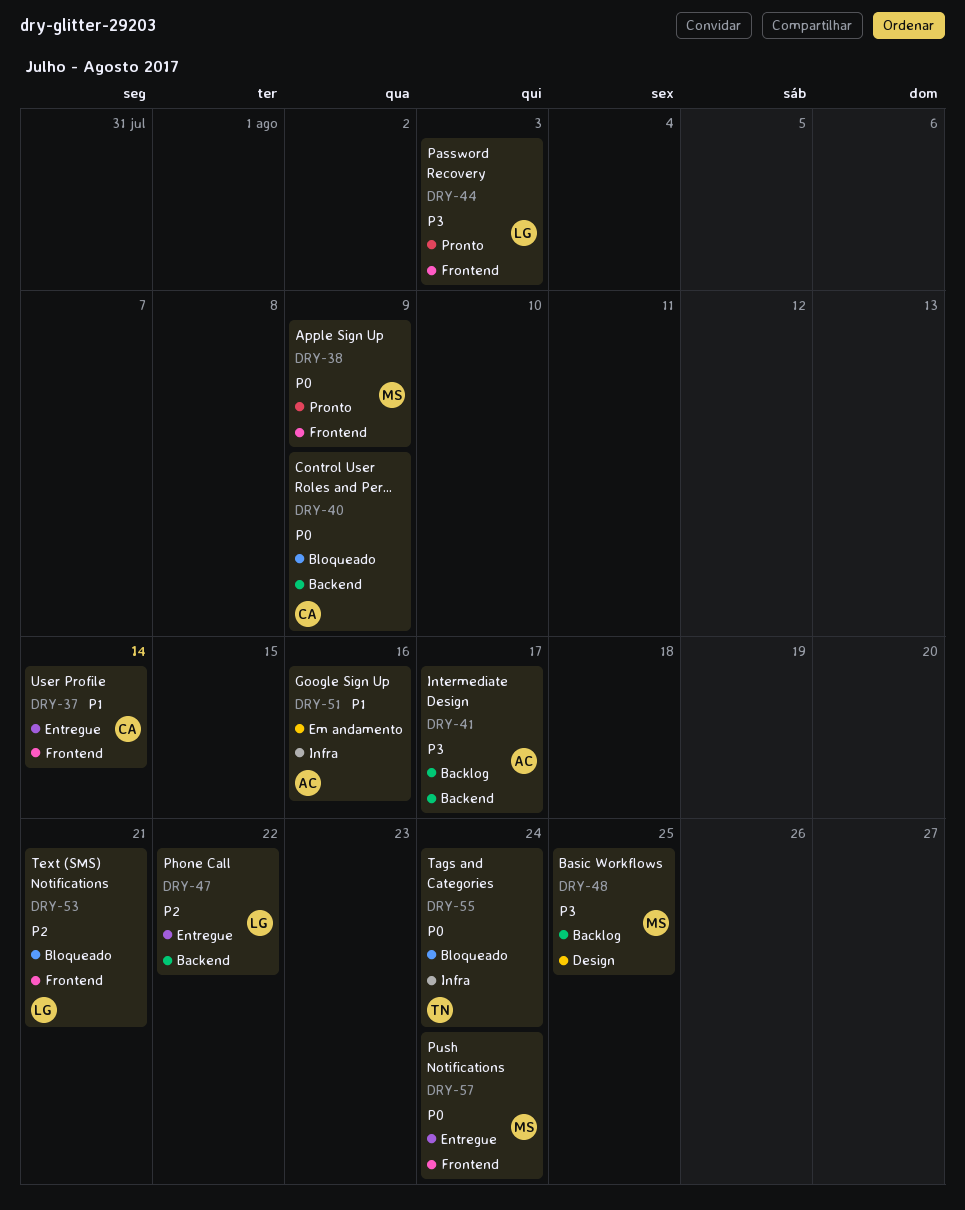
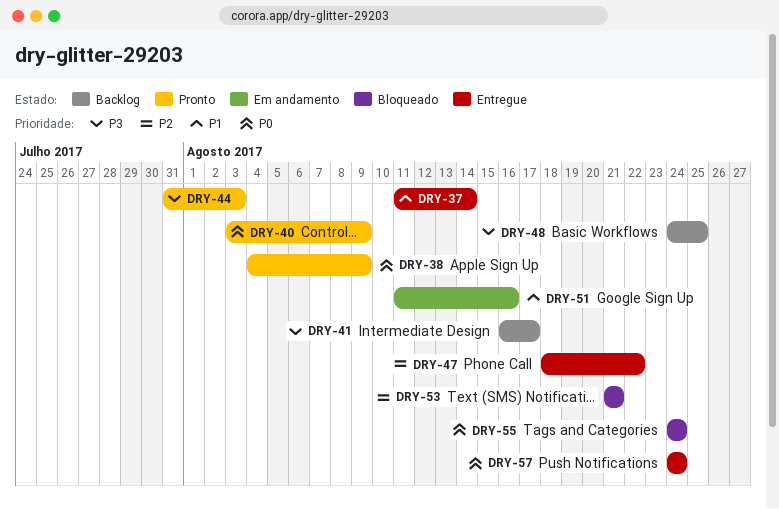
DRY-40, status: Bloqueado -> Pronto

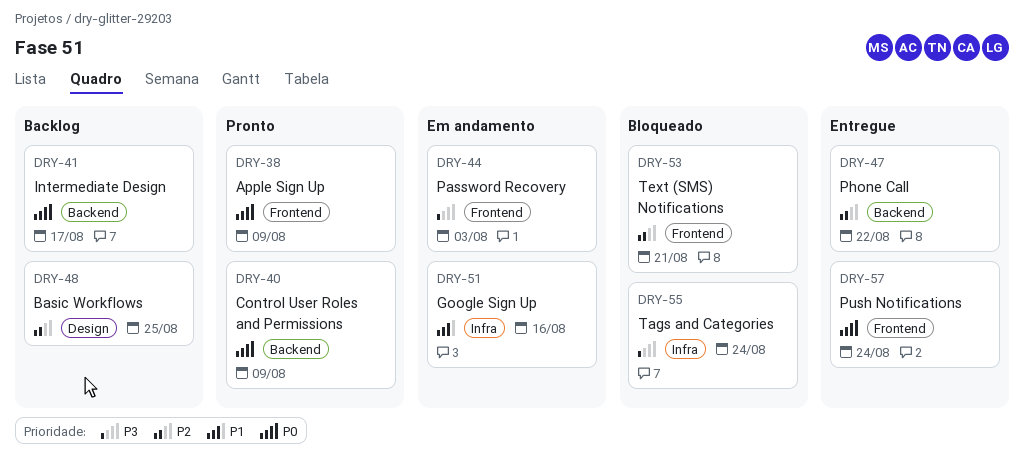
DRY-37: present -> none
DRY-41, priority: P3 -> P0
DRY-44, status: Pronto -> Em andamento
DRY-48, priority: P3 -> P2
DRY-55, priority: P0 -> P3

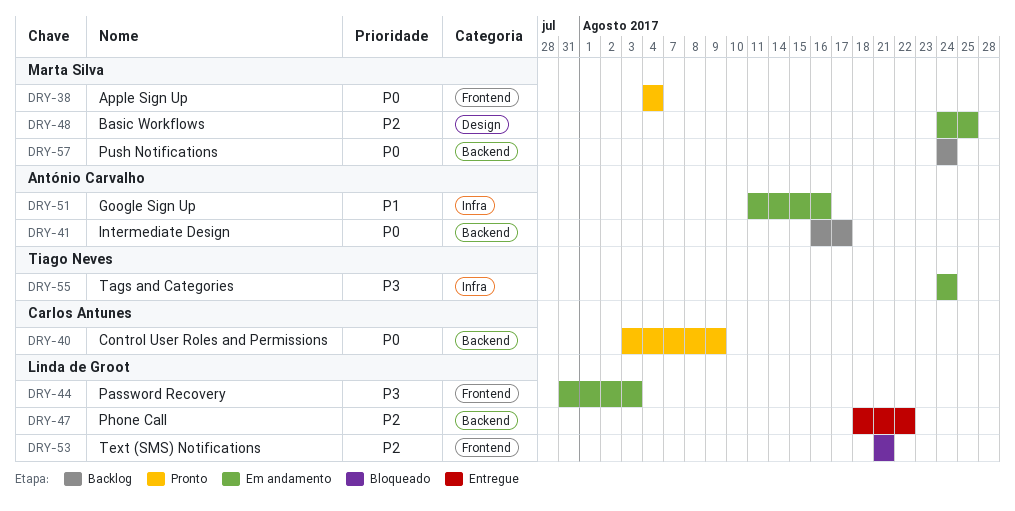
DRY-38, due: Aug 9 -> Aug 4
DRY-48, status: Backlog -> Em andamento
DRY-55, status: Bloqueado -> Em andamento
DRY-57, status: Entregue -> Backlog
DRY-57, label: Frontend -> Backend

